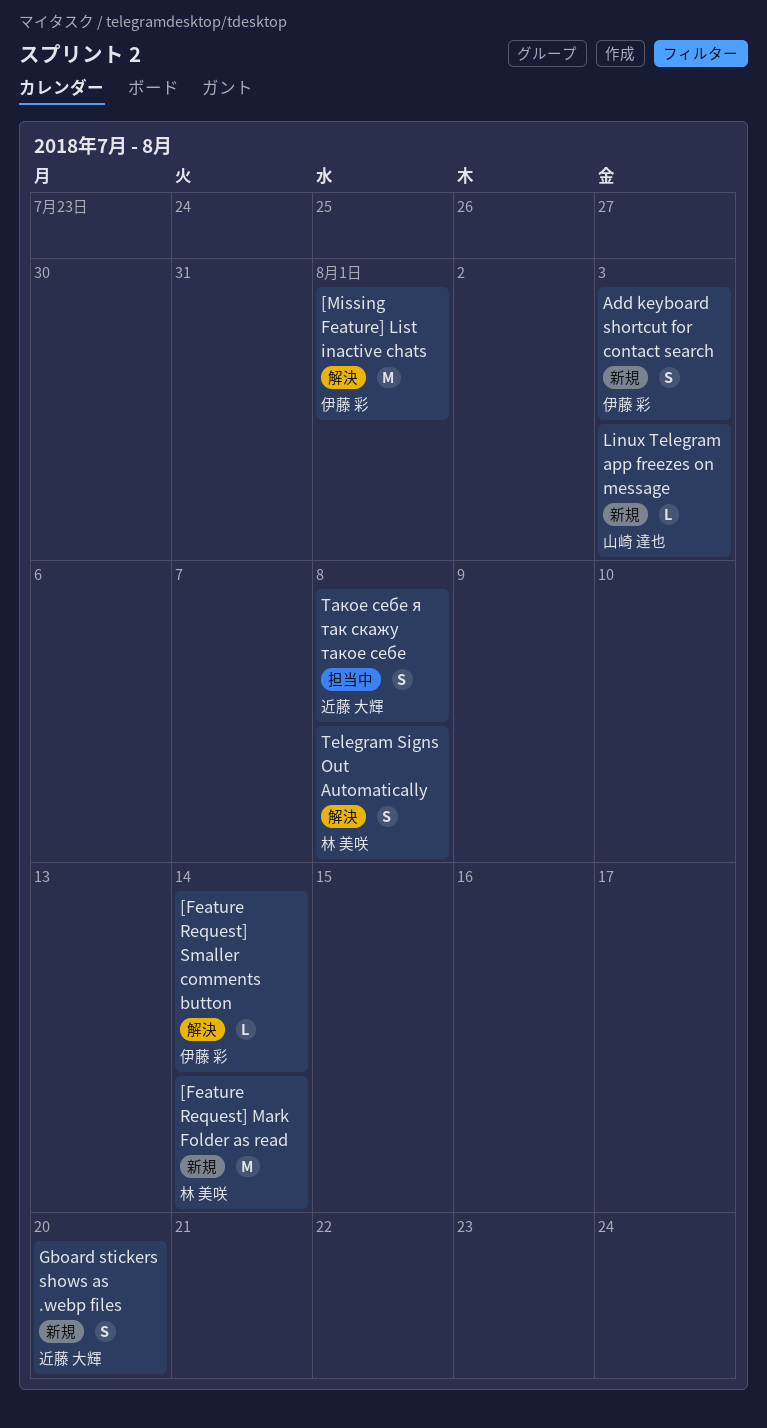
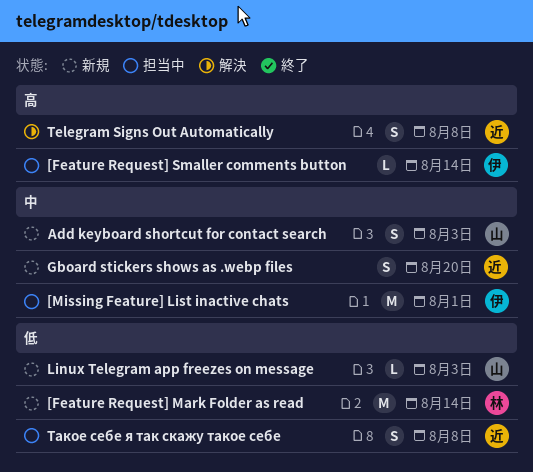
[Feature Request] Smaller comments button, status: 解決 -> 担当中
[Missing Feature] List inactive chats, status: 解決 -> 担当中
Add keyboard shortcut for contact search, owner: 伊藤 彩 -> 山崎 達也
Telegram Signs Out Automatically, owner: 林 美咲 -> 近藤 大輝

